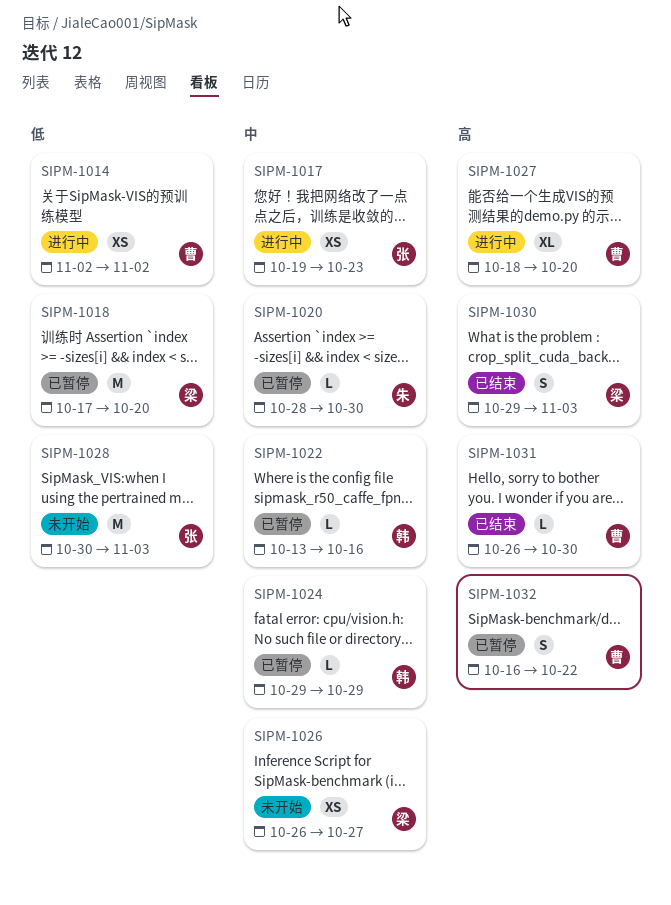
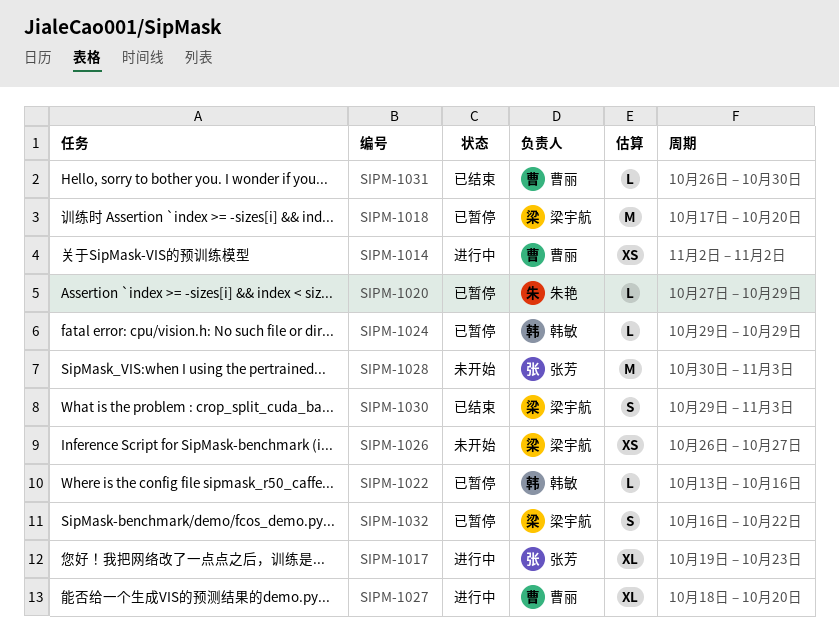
SIPM-1017, estimate: XS -> XL
SIPM-1020, start: Oct 28 -> Oct 27
SIPM-1020, due: Oct 30 -> Oct 29
SIPM-1032, owner: 曹丽 -> 梁宇航

